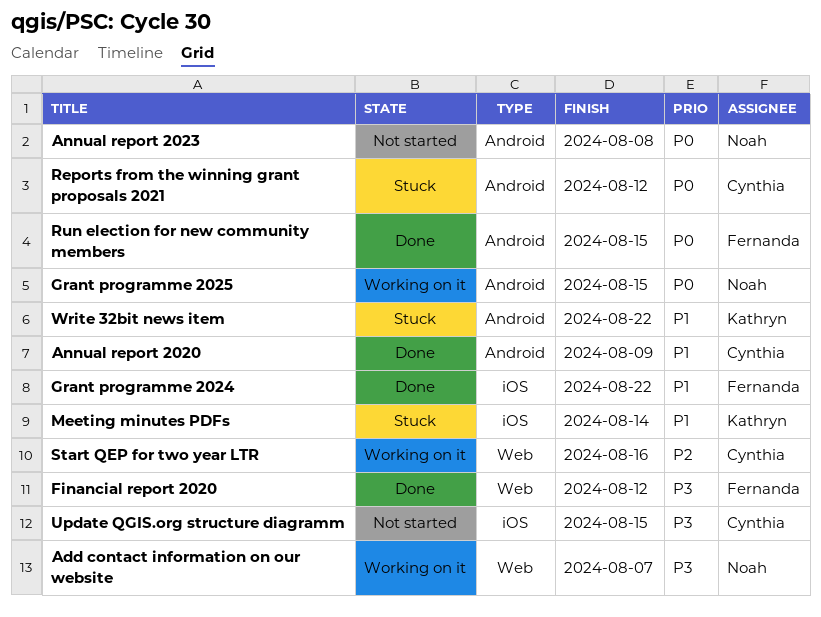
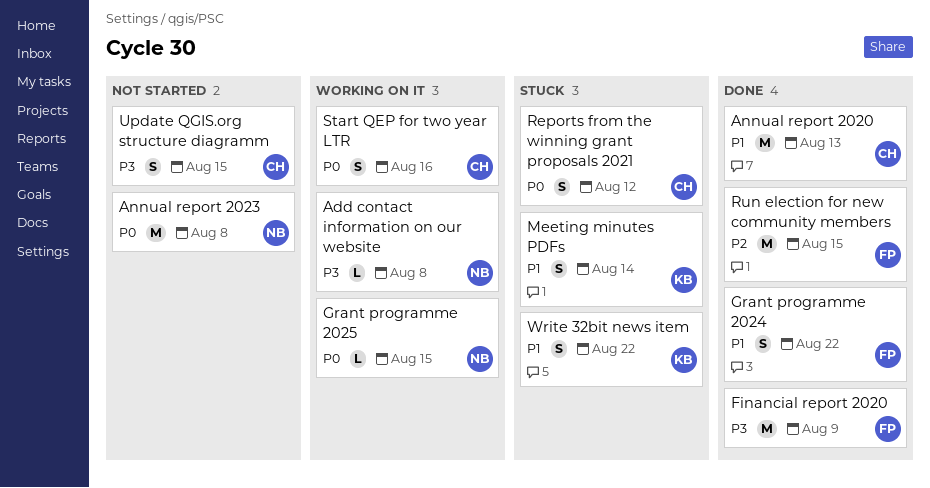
Add contact information on our website, due: Aug 7 -> Aug 8
Annual report 2020, due: Aug 9 -> Aug 13
Financial report 2020, due: Aug 12 -> Aug 9
Run election for new community members, priority: P0 -> P2
Start QEP for two year LTR, priority: P2 -> P0

